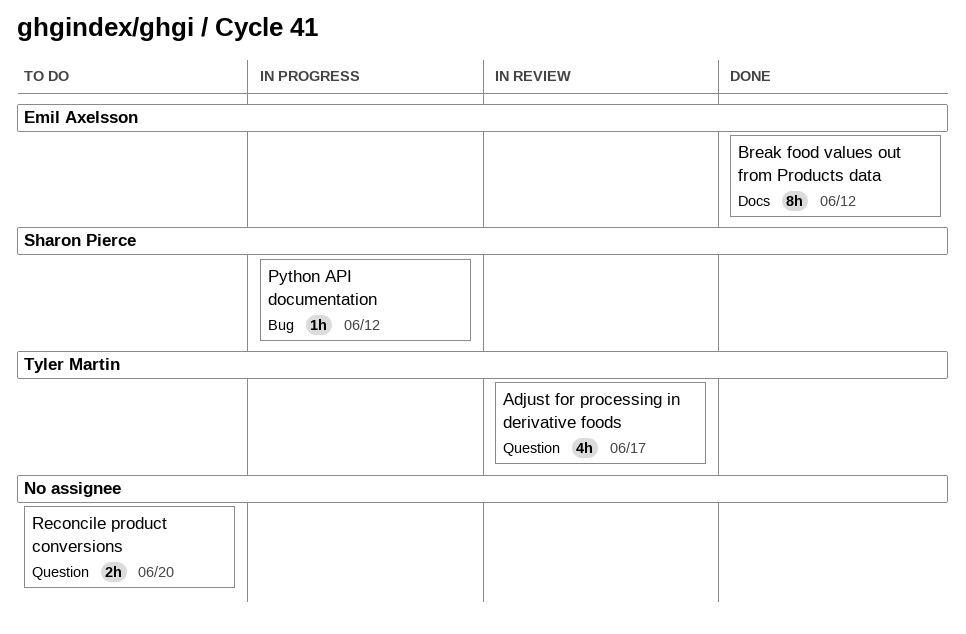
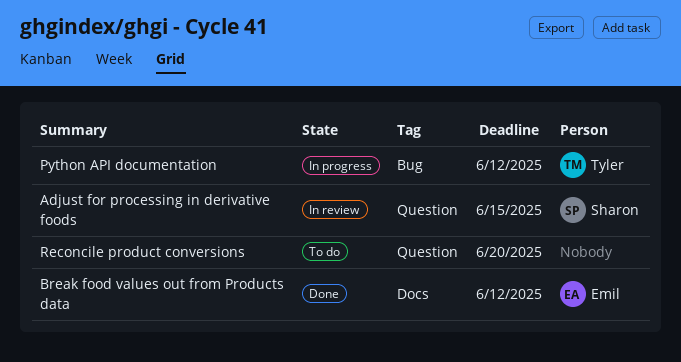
Adjust for processing in derivative foods, owner: Tyler Martin -> Sharon Pierce
Adjust for processing in derivative foods, due: Jun 17 -> Jun 15
Python API documentation, owner: Sharon Pierce -> Tyler Martin

